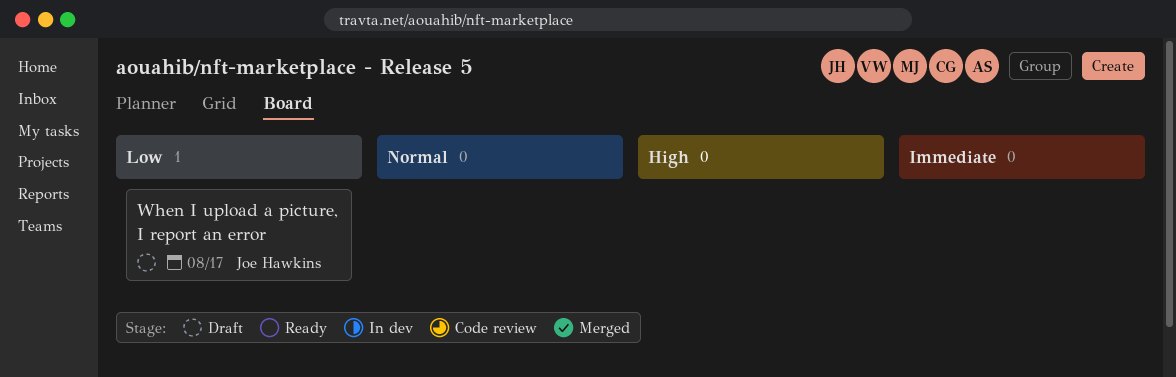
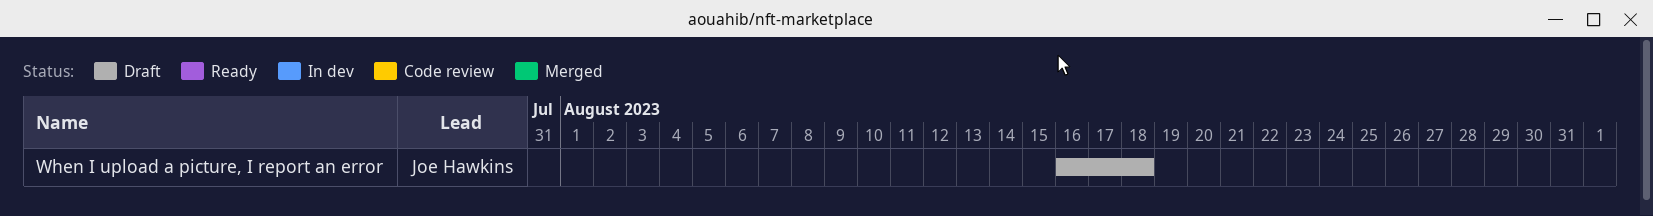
When I upload a picture, I report an error, due: Aug 17 -> Aug 18

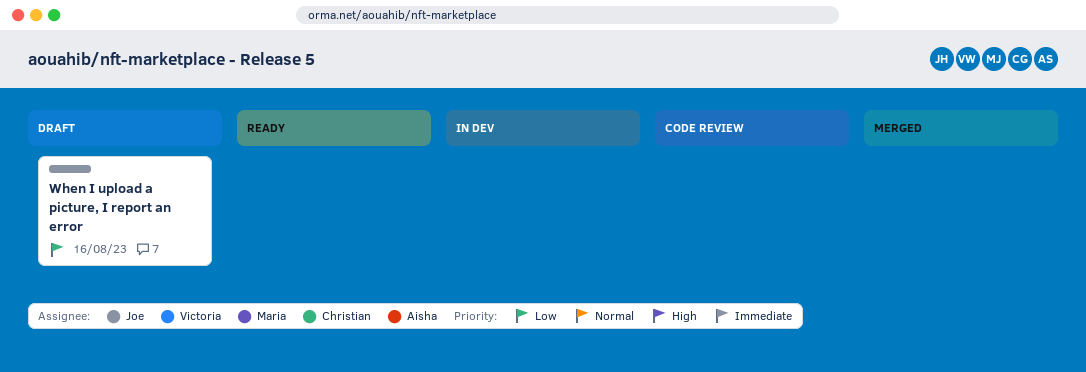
When I upload a picture, I report an error, due: Aug 18 -> Aug 16

